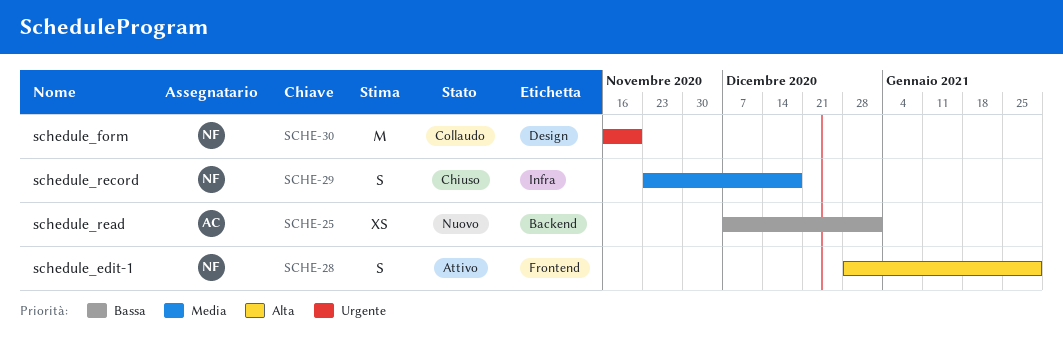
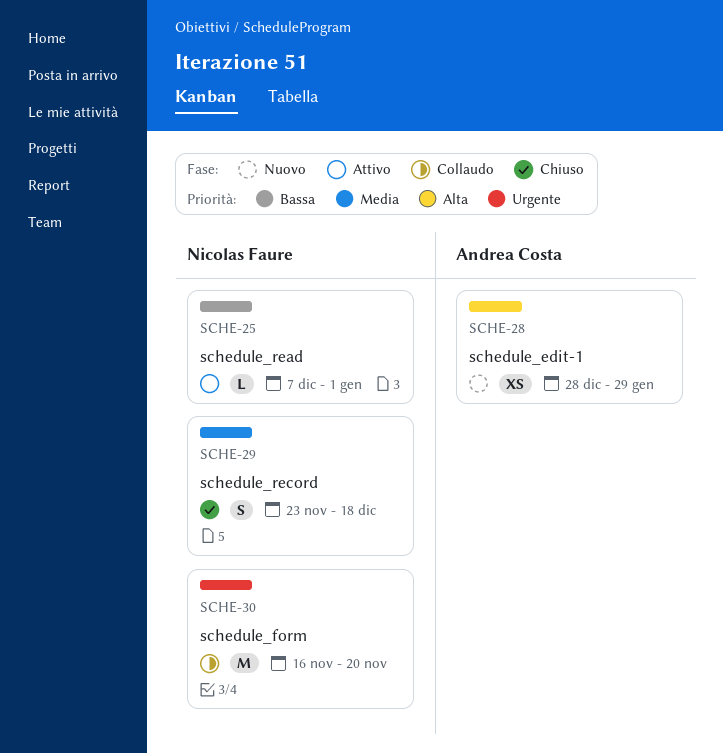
SCHE-25, status: Nuovo -> Attivo
SCHE-25, owner: Andrea Costa -> Nicolas Faure
SCHE-25, estimate: XS -> L
SCHE-28, status: Attivo -> Nuovo
SCHE-28, owner: Nicolas Faure -> Andrea Costa
SCHE-28, estimate: S -> XS

